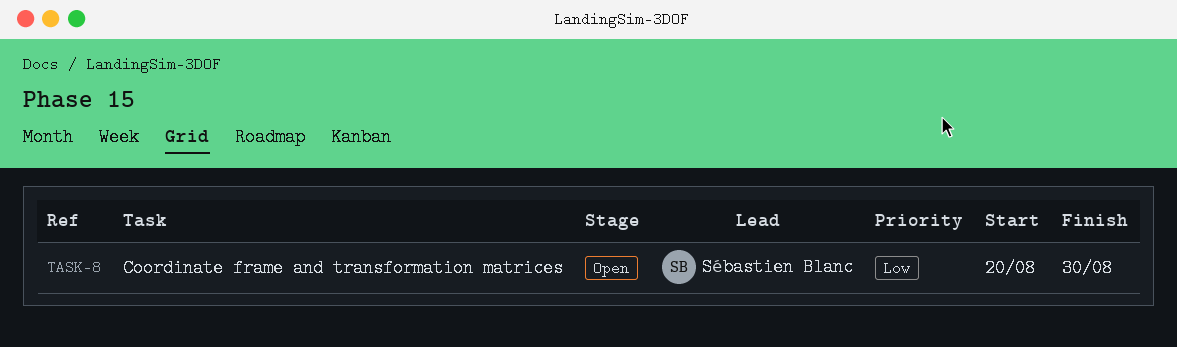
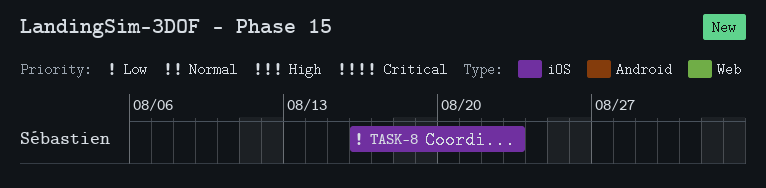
TASK-8, start: Aug 20 -> Aug 16
TASK-8, due: Aug 30 -> Aug 23

